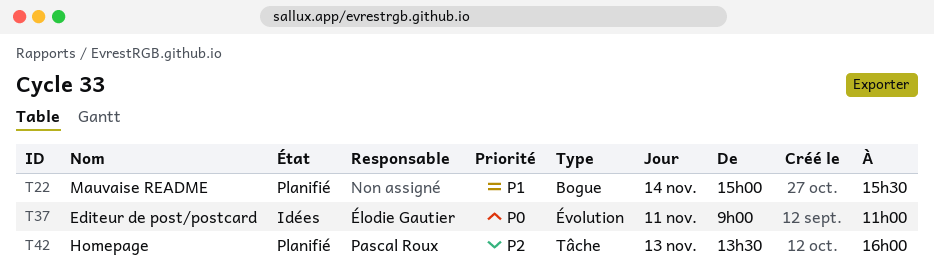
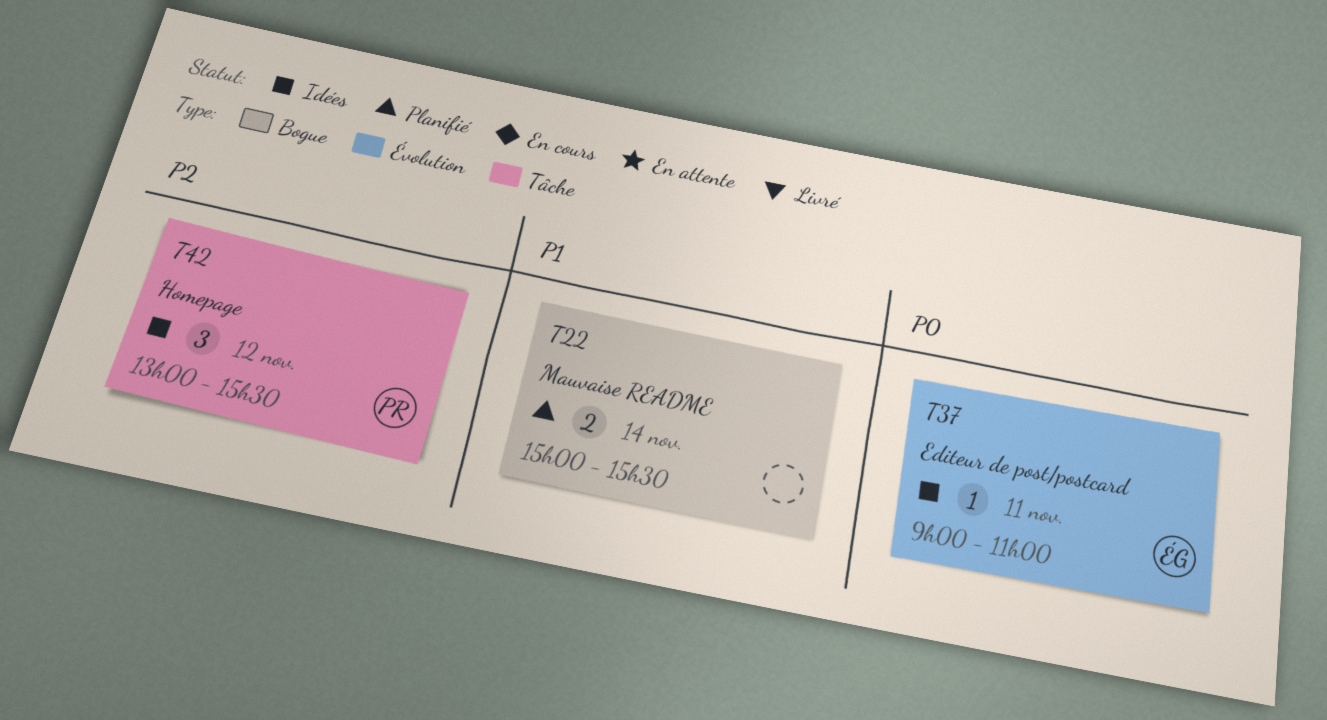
T42, status: Planifié -> Idées
T42, day: Nov 13 -> Nov 12
T42, begins: 13:30 -> 13:00
T42, ends: 16:00 -> 15:30

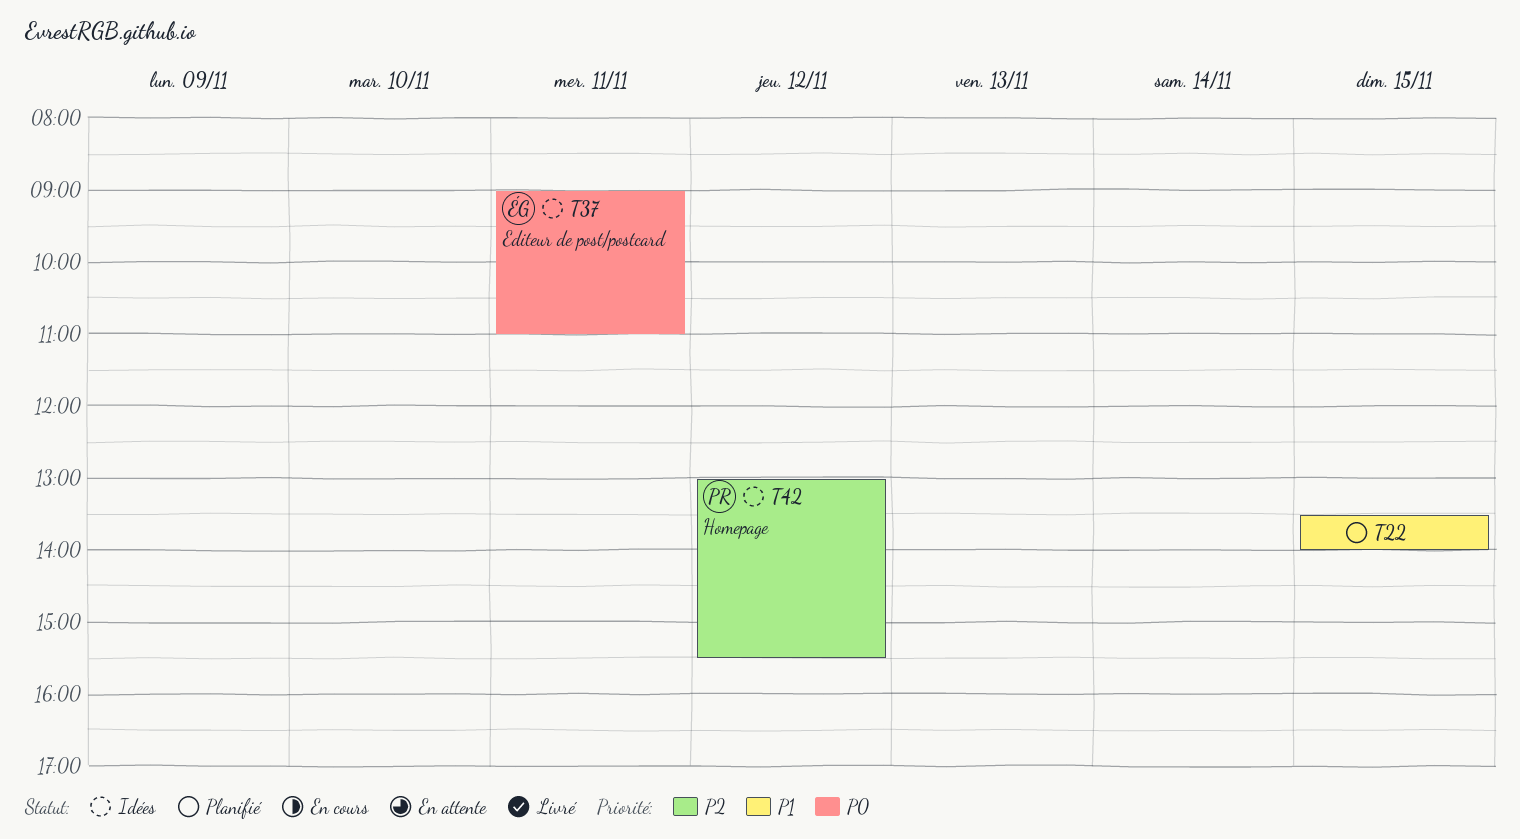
T22, day: Nov 14 -> Nov 15
T22, begins: 15:00 -> 13:30
T22, ends: 15:30 -> 14:00

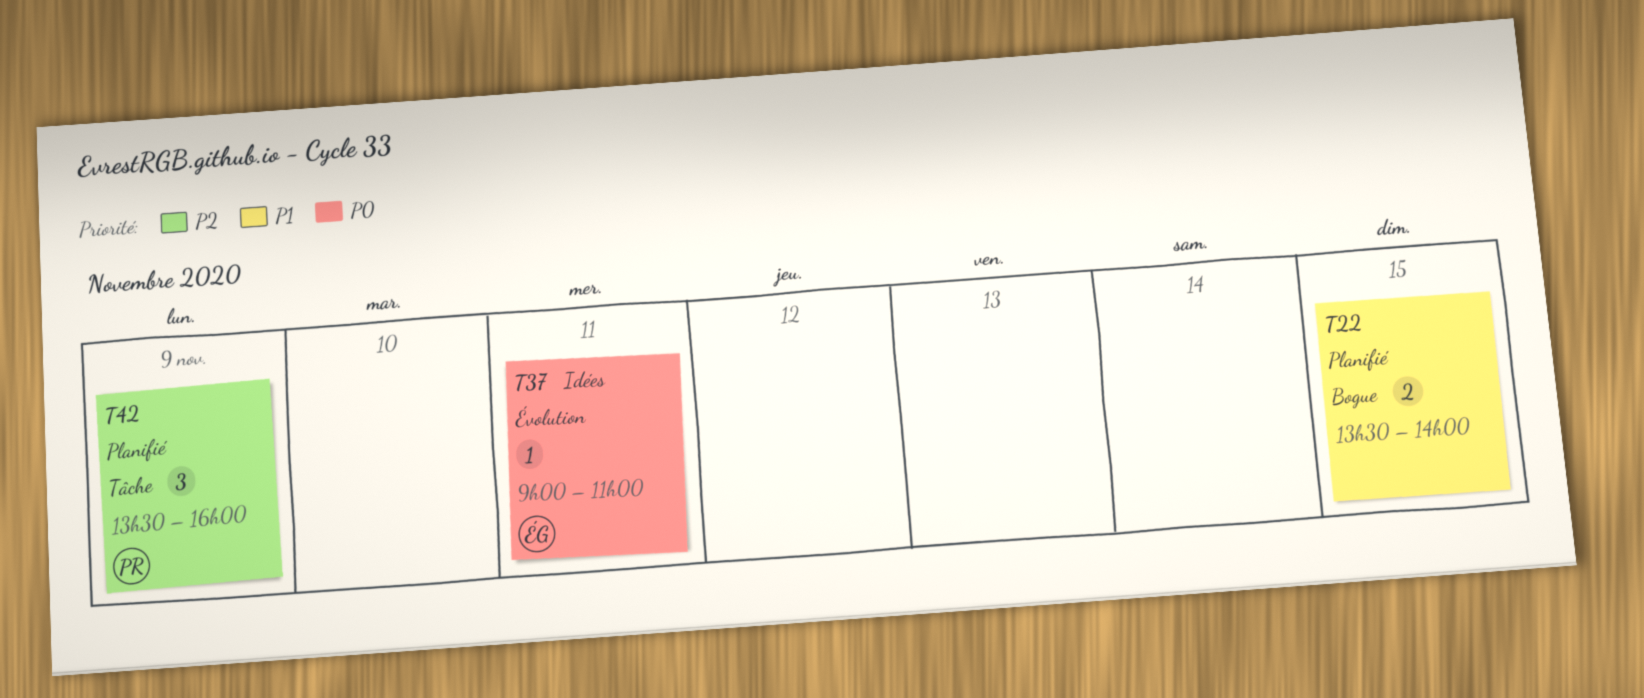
T42, status: Idées -> Planifié
T42, day: Nov 12 -> Nov 9
T42, begins: 13:00 -> 13:30
T42, ends: 15:30 -> 16:00

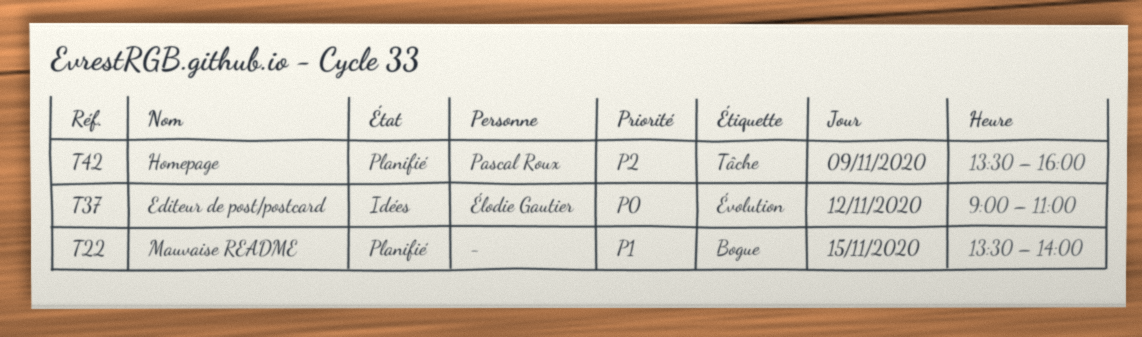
T37, day: Nov 11 -> Nov 12

